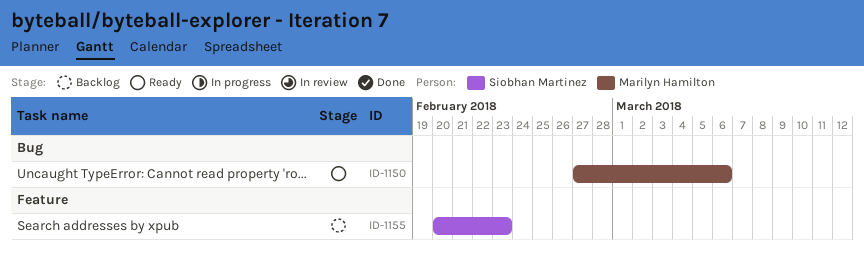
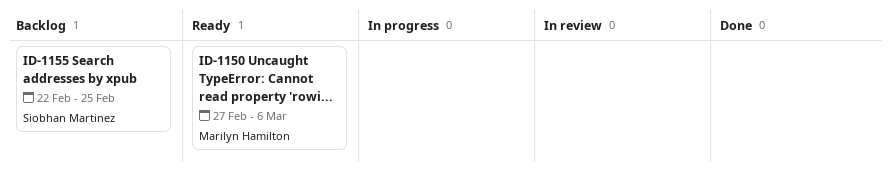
ID-1155, start: Feb 20 -> Feb 22
ID-1155, due: Feb 23 -> Feb 25

